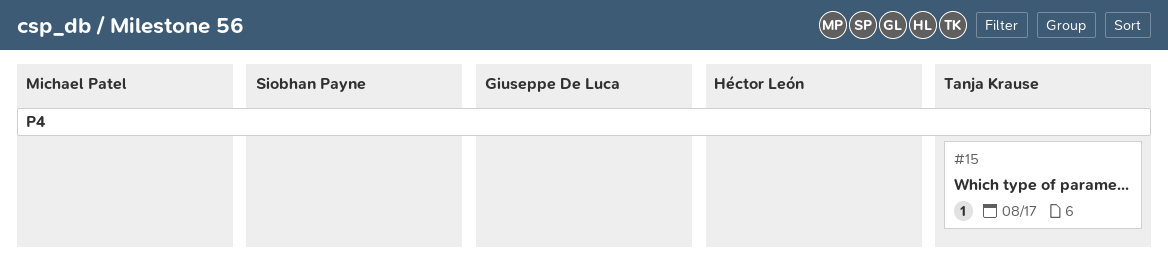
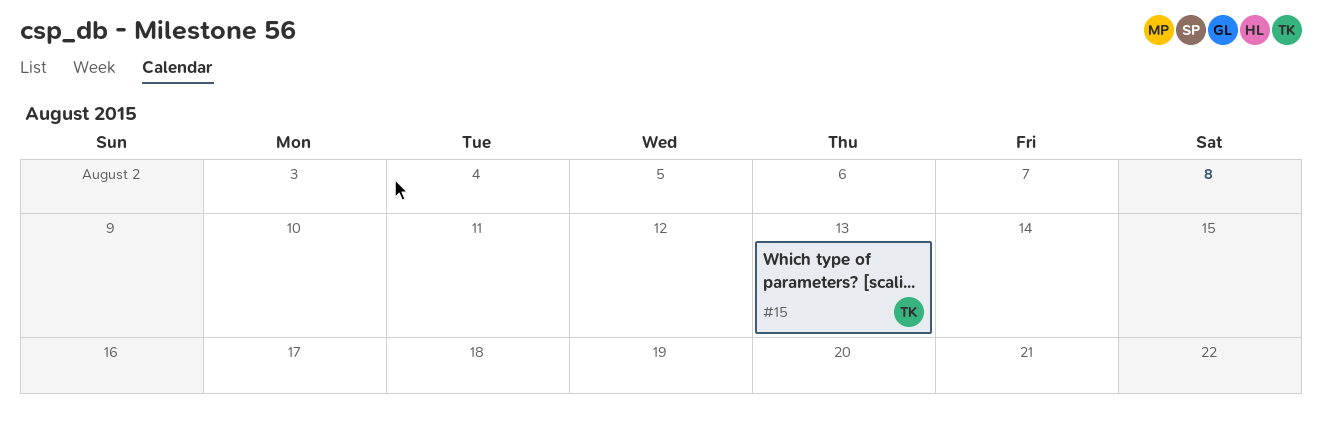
#15, due: Aug 17 -> Aug 13

